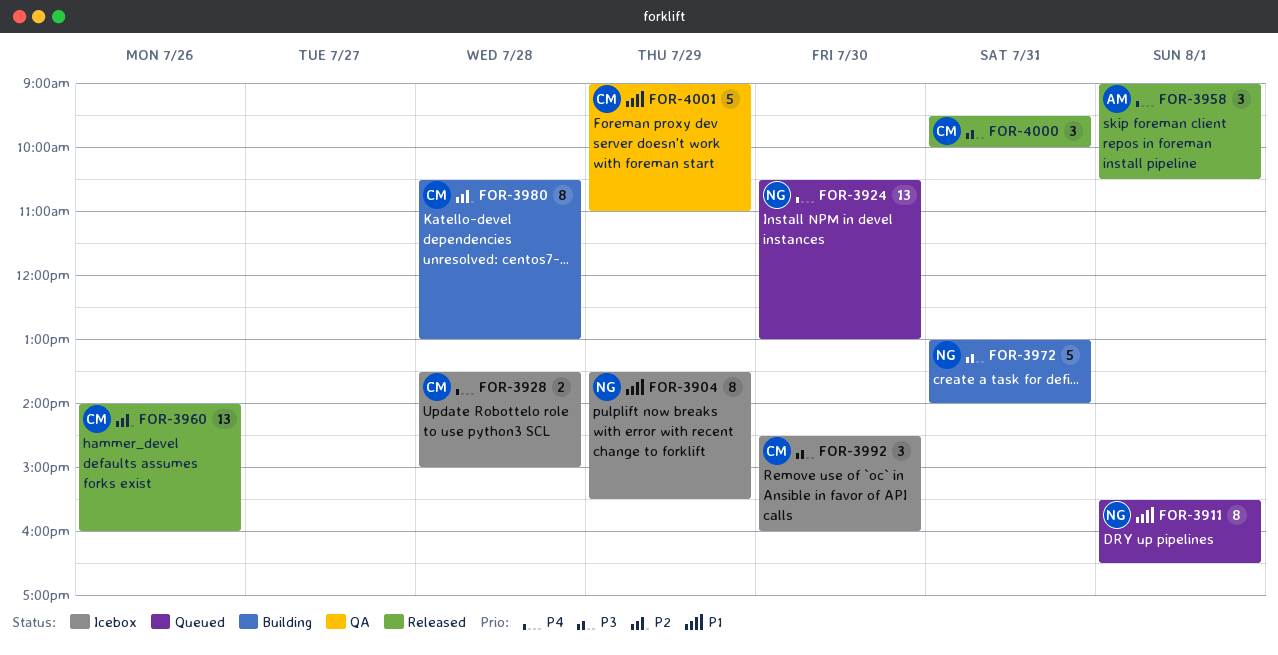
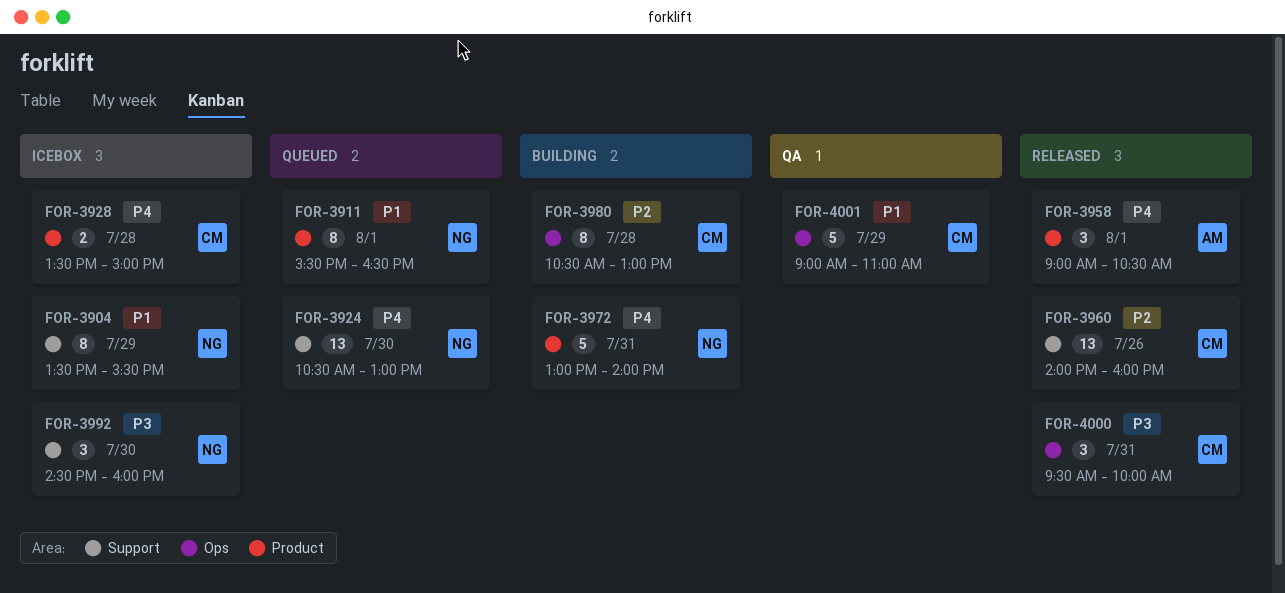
FOR-3972, priority: P3 -> P4
FOR-3992, owner: CM -> NG

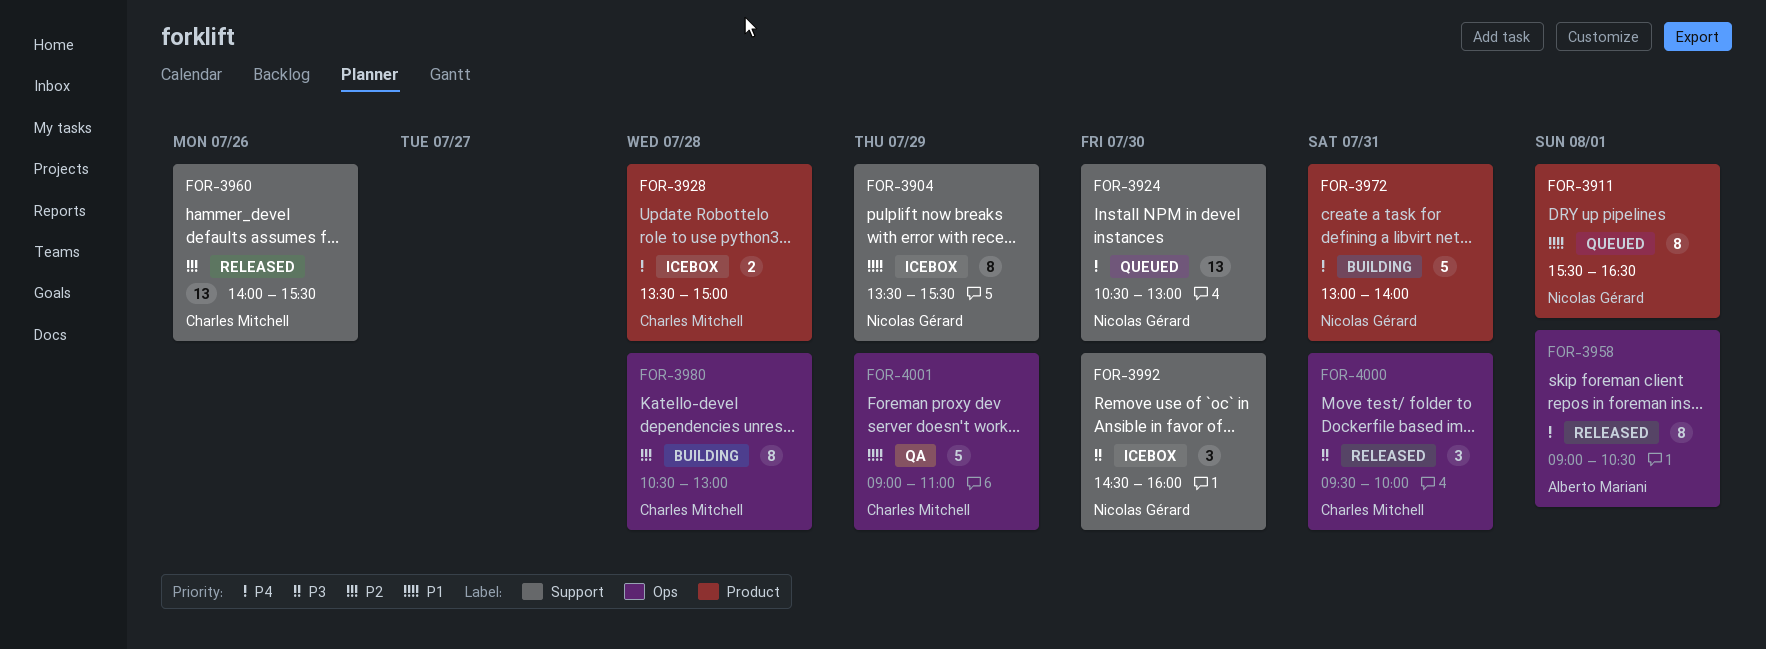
FOR-3958, label: Product -> Ops
FOR-3958, estimate: 3 -> 8
FOR-3960, ends: 16:00 -> 15:30

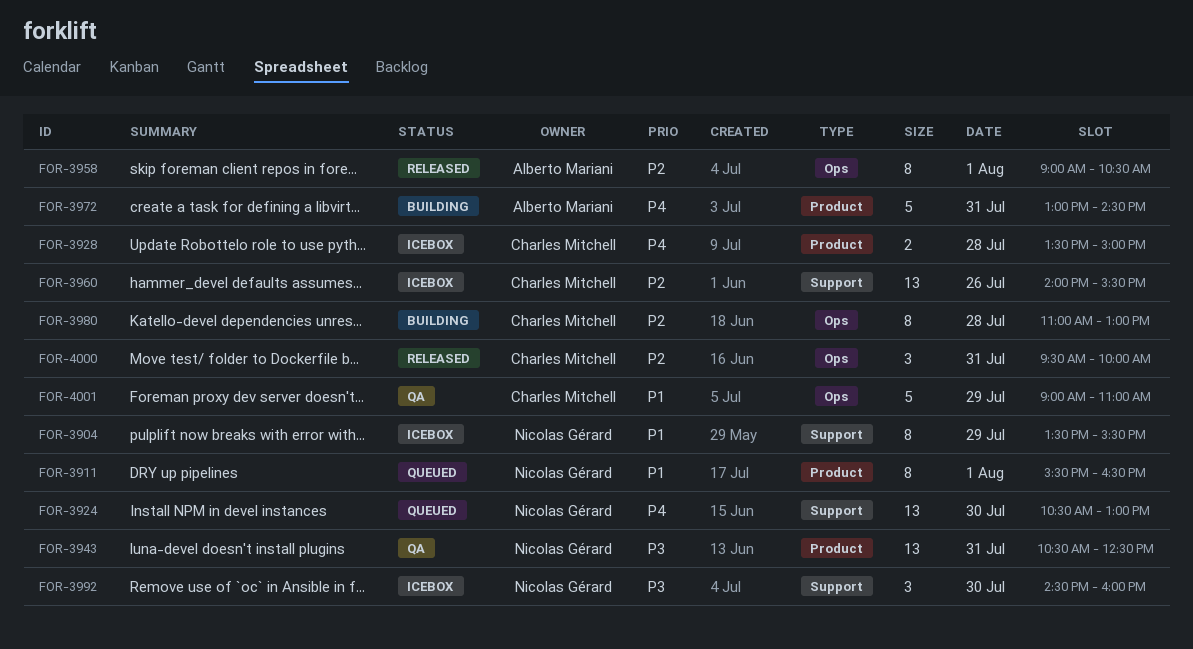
FOR-3943: none -> present
FOR-3958, priority: P4 -> P2
FOR-3960, status: Released -> Icebox
FOR-3972, owner: Nicolas Gérard -> Alberto Mariani
FOR-3972, ends: 14:00 -> 14:30
FOR-3980, begins: 10:30 -> 11:00
FOR-4000, priority: P3 -> P2

